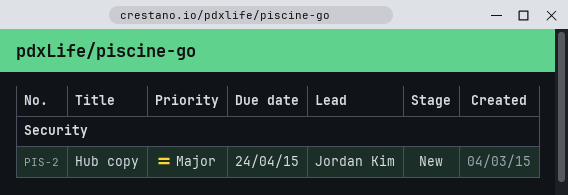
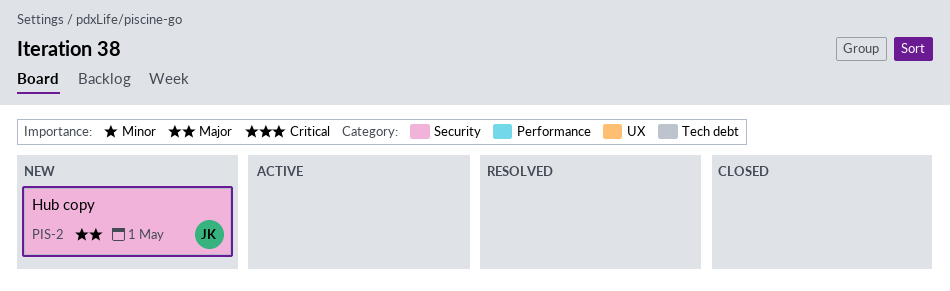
PIS-2, due: Apr 24 -> May 1

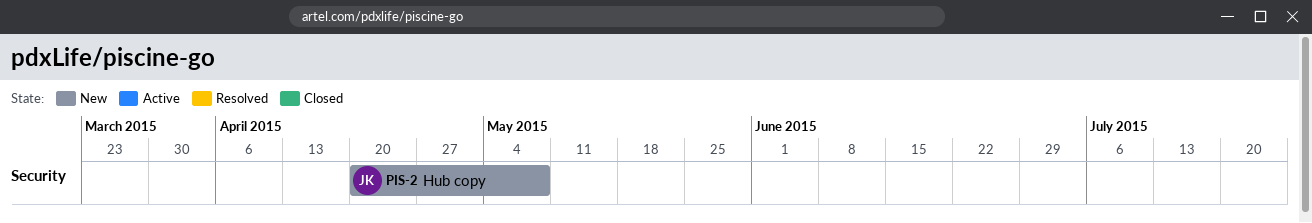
PIS-2, due: May 1 -> May 8

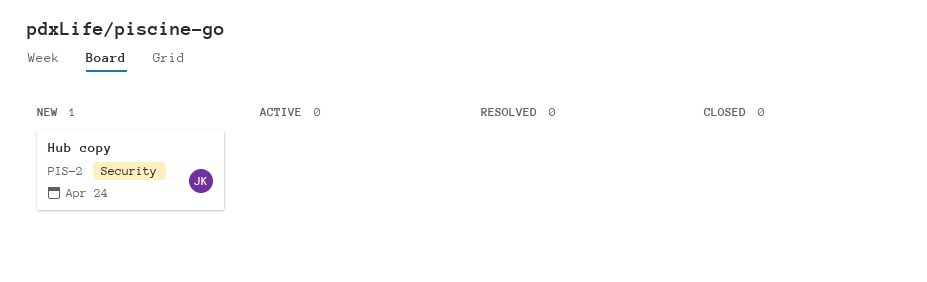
PIS-2, due: May 8 -> Apr 24

